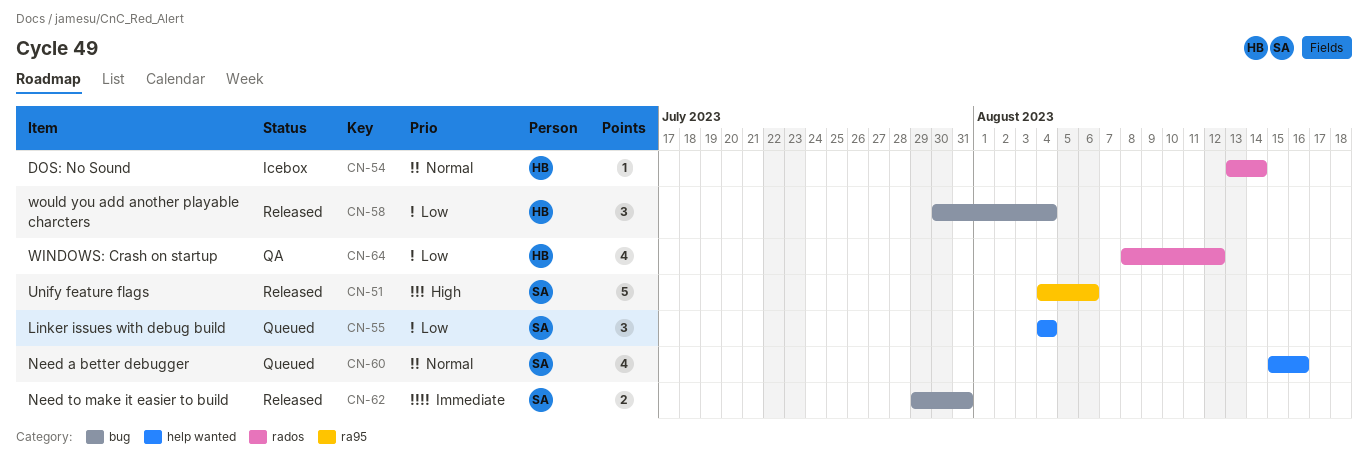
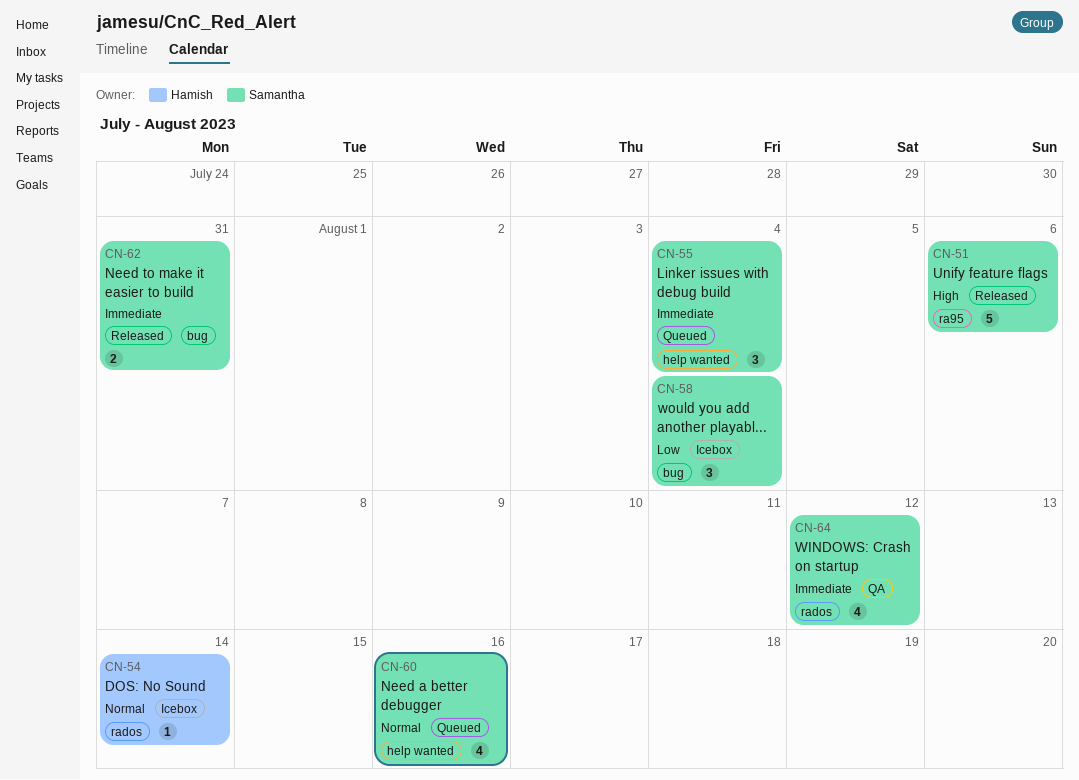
CN-55, priority: Low -> Immediate
CN-58, status: Released -> Icebox
CN-58, owner: Hamish -> Samantha
CN-64, owner: Hamish -> Samantha
CN-64, priority: Low -> Immediate

